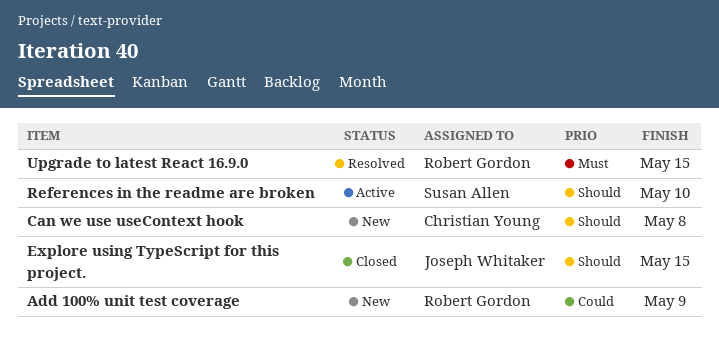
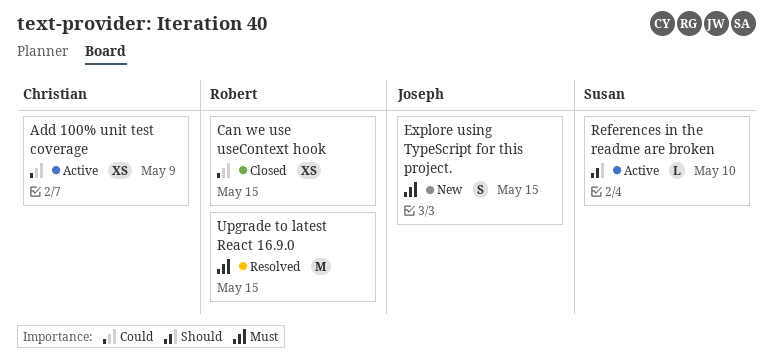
Add 100% unit test coverage, status: New -> Active
Add 100% unit test coverage, owner: Robert Gordon -> Christian Young
Can we use useContext hook, status: New -> Closed
Can we use useContext hook, owner: Christian Young -> Robert Gordon
Can we use useContext hook, priority: Should -> Could
Can we use useContext hook, due: May 8 -> May 15
Explore using TypeScript for this project., status: Closed -> New
Explore using TypeScript for this project., priority: Should -> Must

